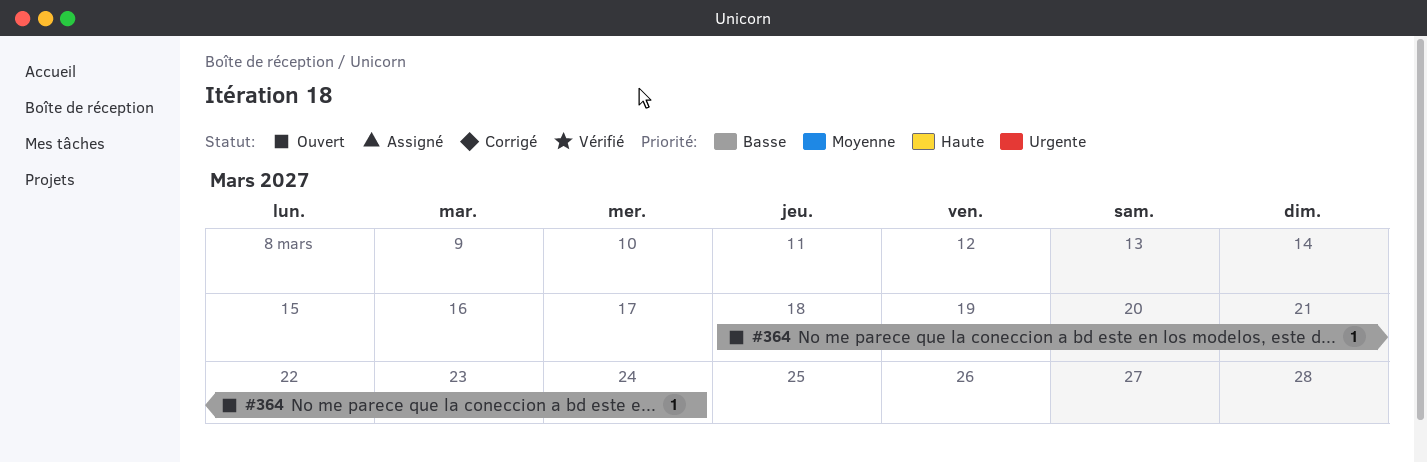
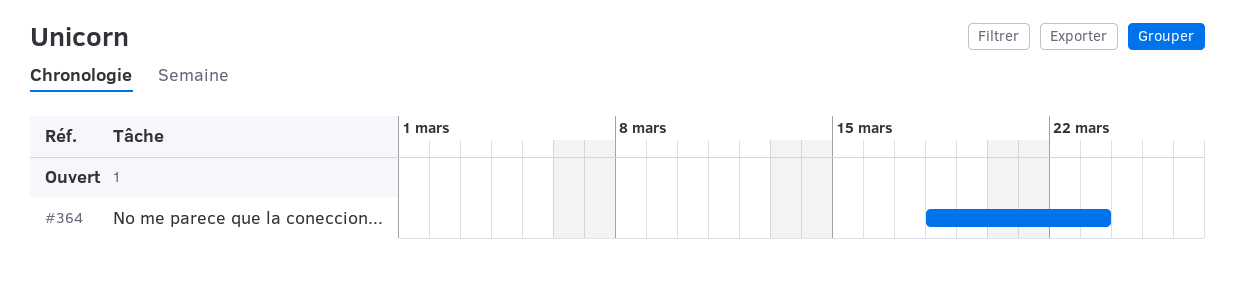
#364, due: Mar 24 -> Mar 23

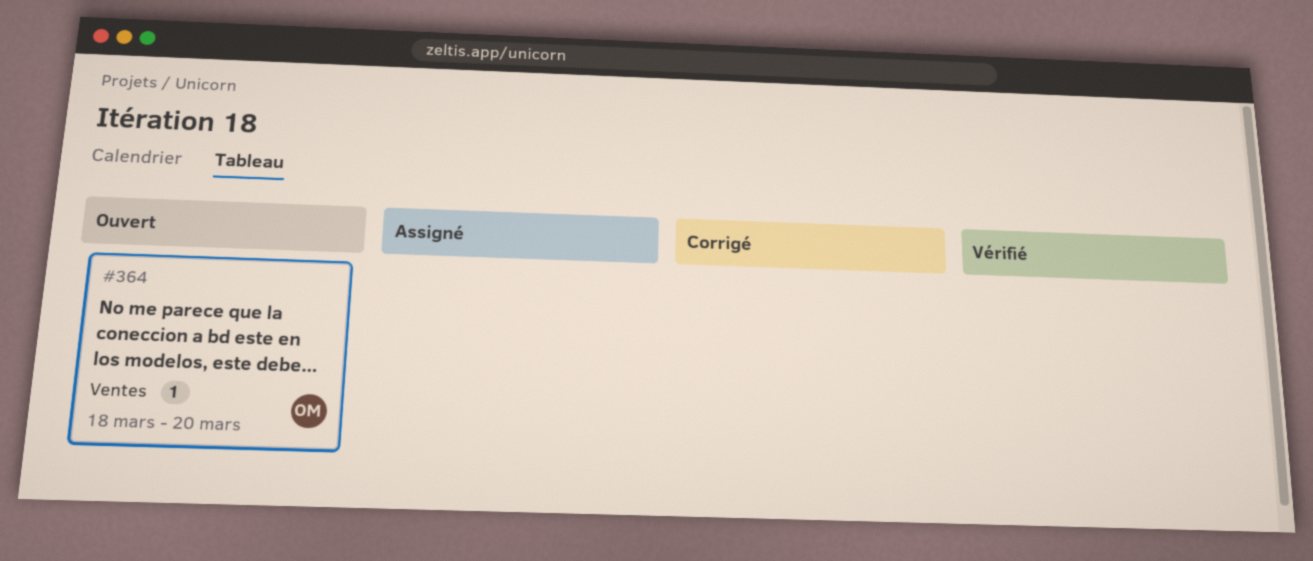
#364, due: Mar 23 -> Mar 20

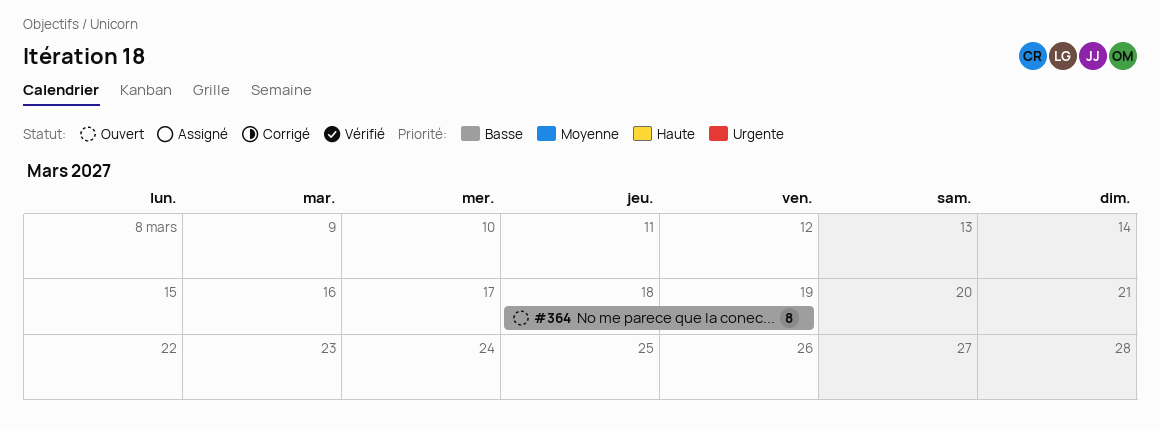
#364, estimate: 1 -> 8
#364, due: Mar 20 -> Mar 19

